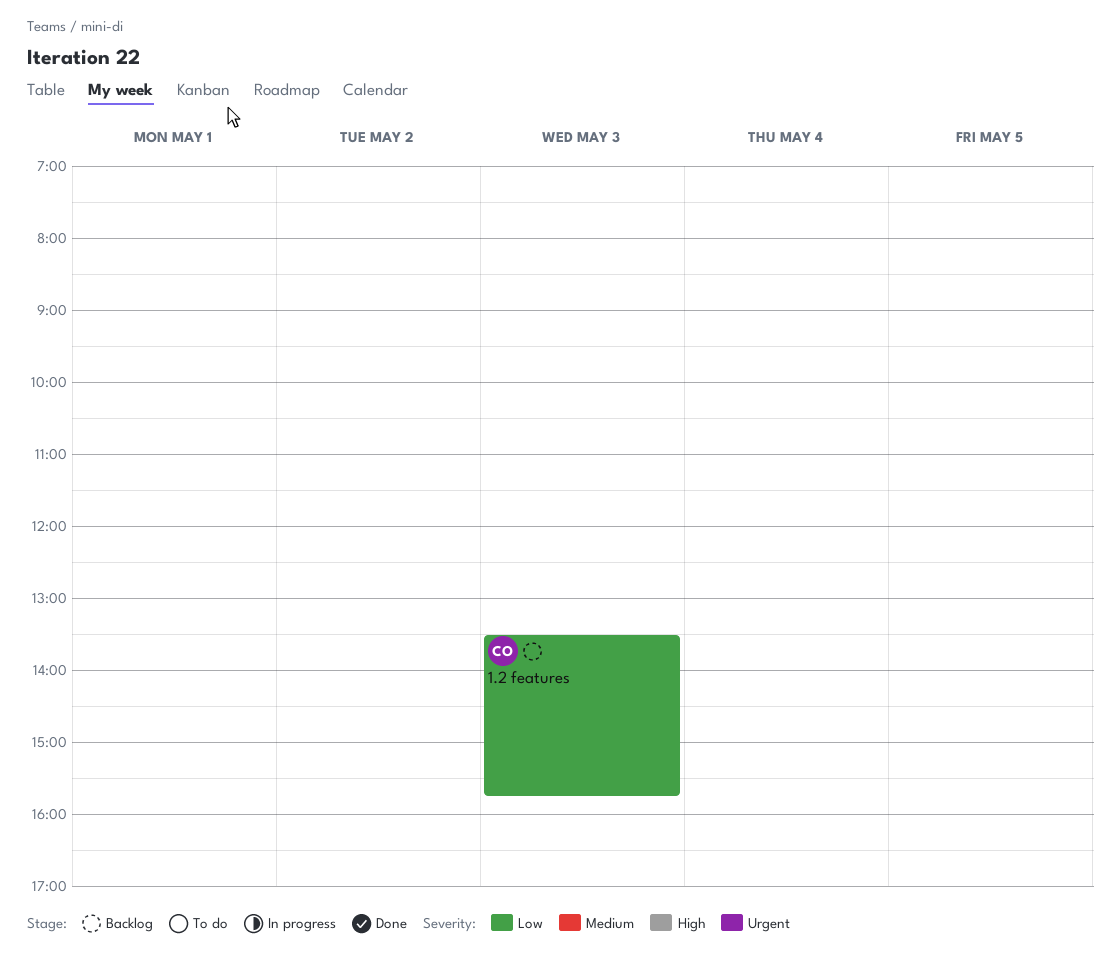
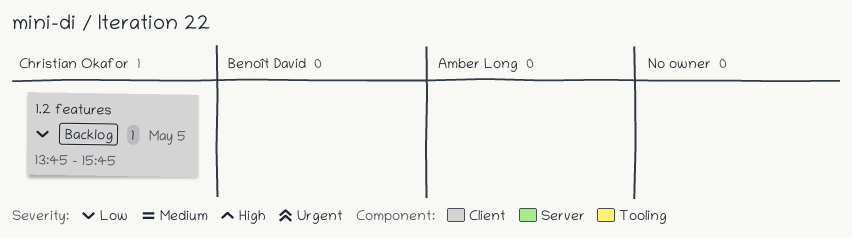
1.2 features, day: May 3 -> May 5
1.2 features, begins: 13:30 -> 13:45

